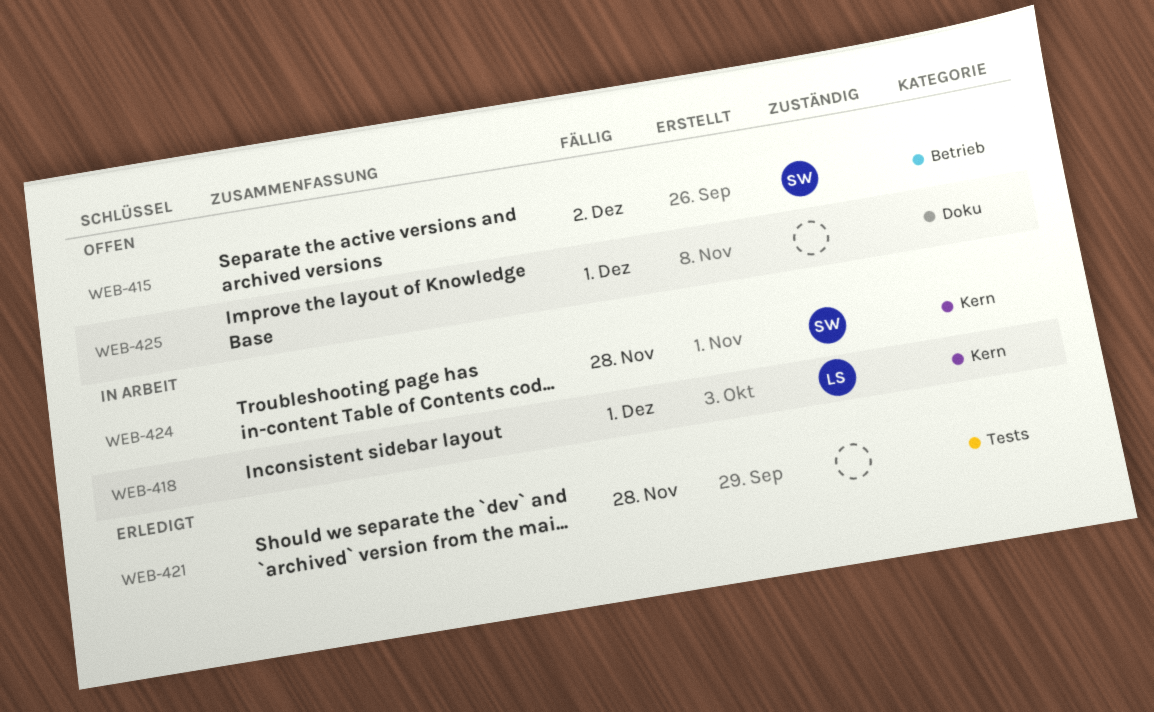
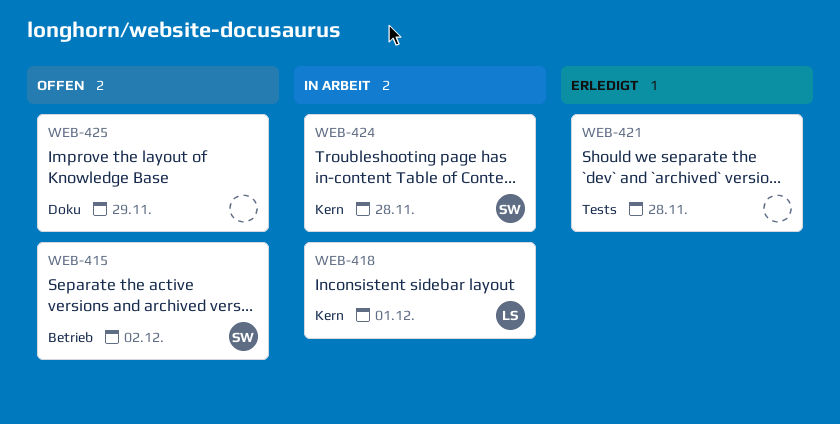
WEB-425, due: Dec 1 -> Nov 29

